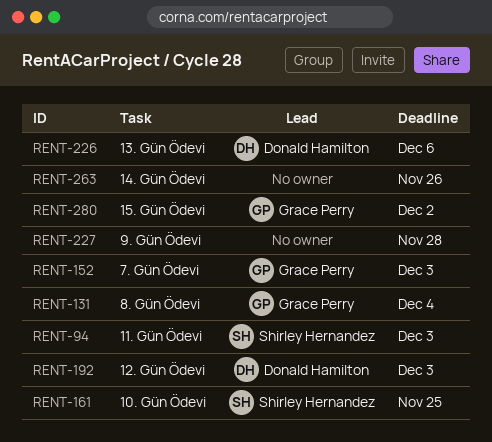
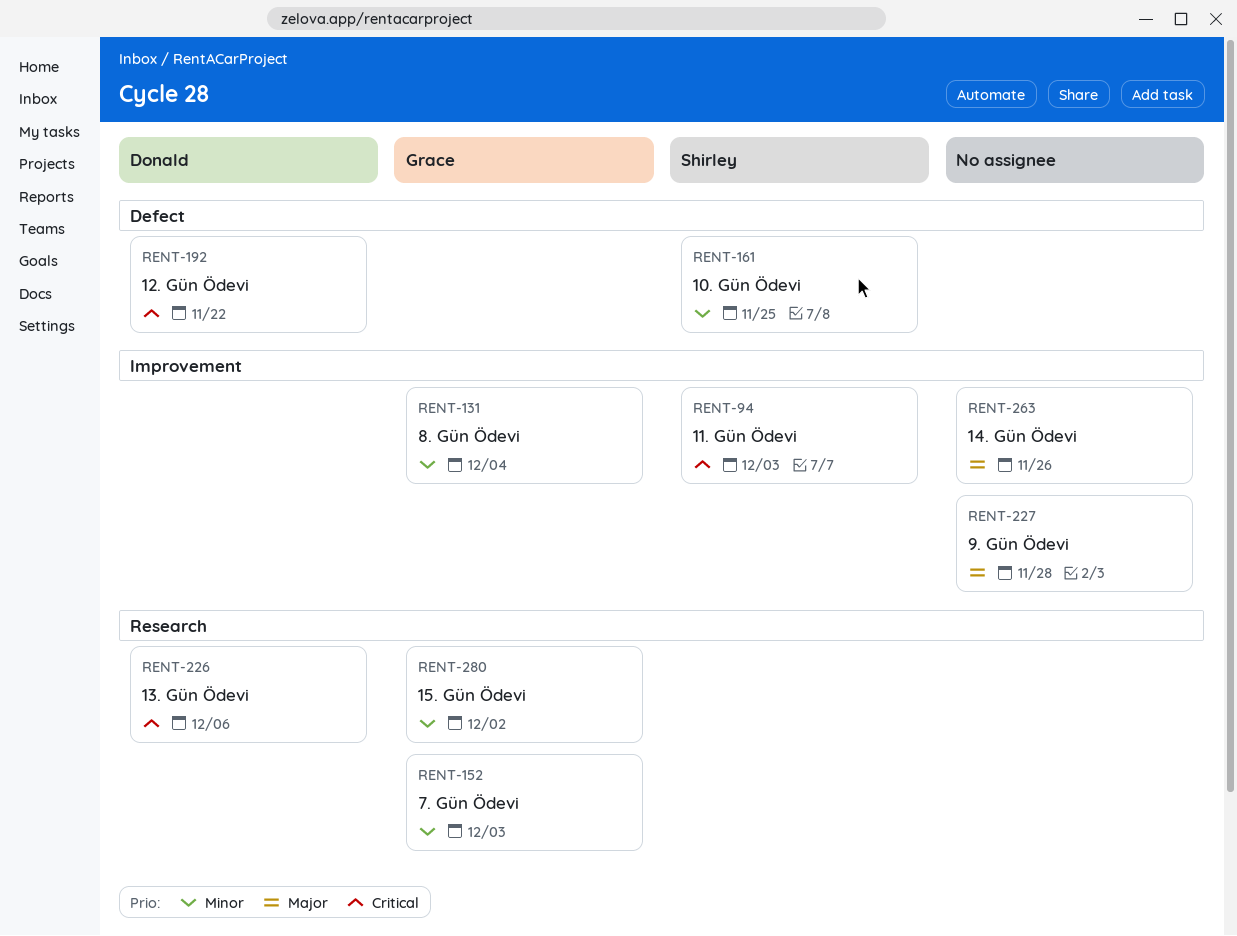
RENT-192, due: Dec 3 -> Nov 22

